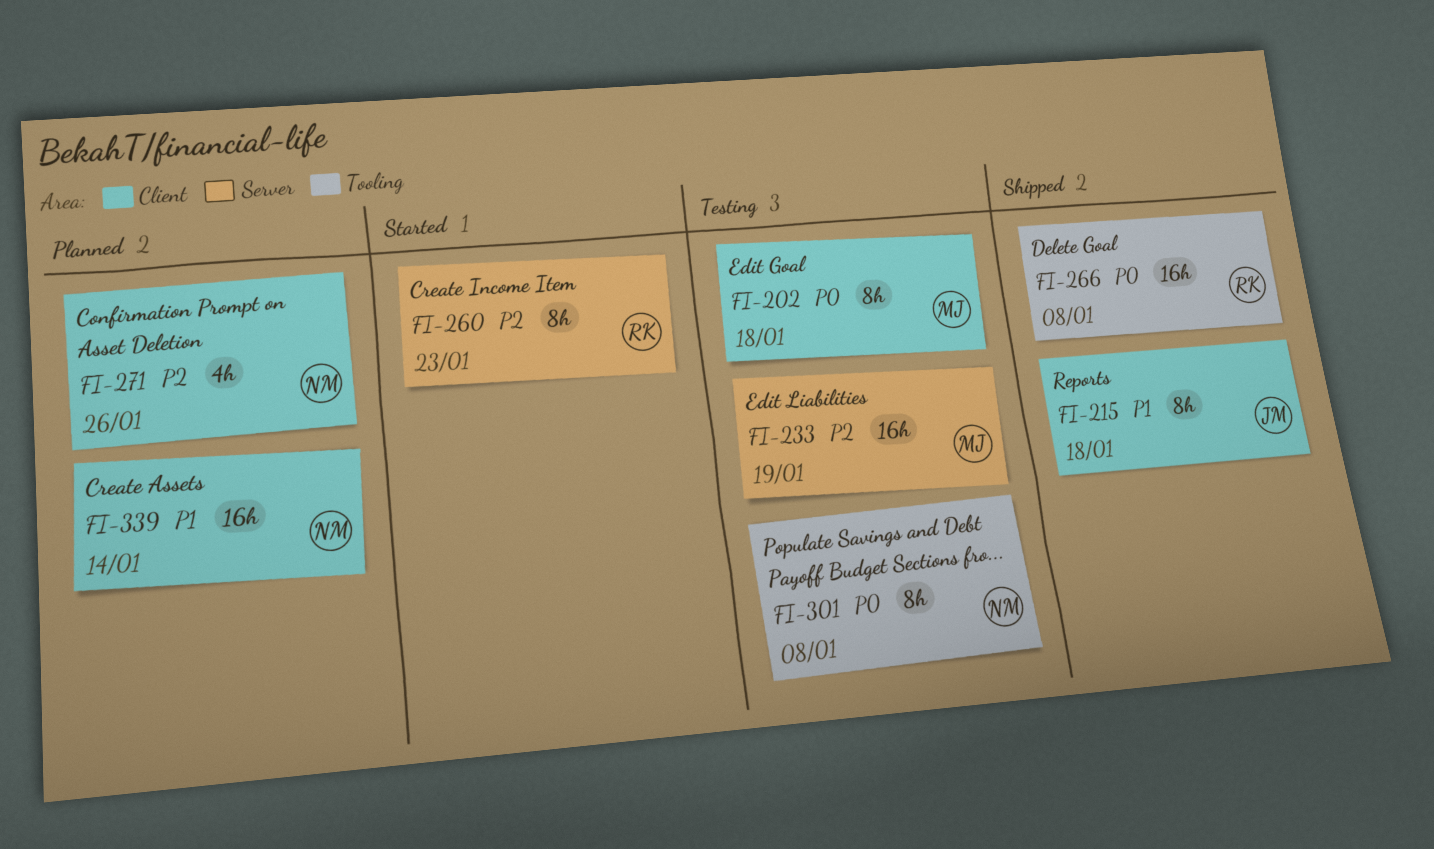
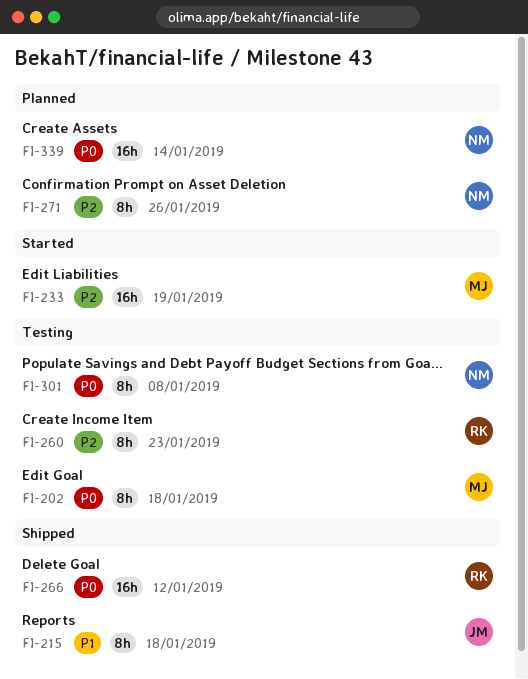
FI-233, status: Testing -> Started
FI-260, status: Started -> Testing
FI-266, due: Jan 8 -> Jan 12
FI-271, estimate: 4h -> 8h
FI-339, priority: P1 -> P0

